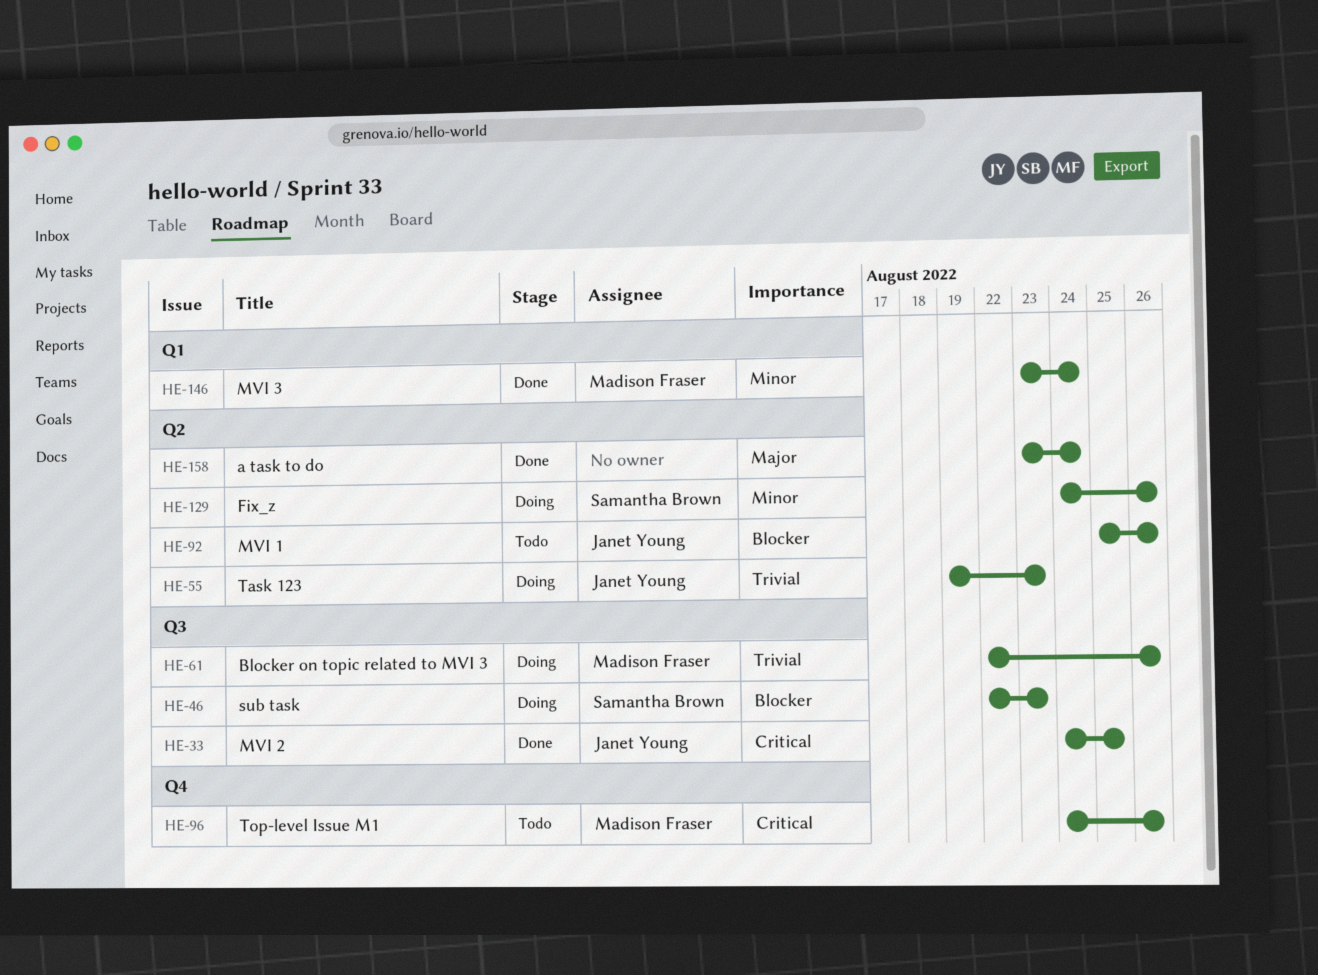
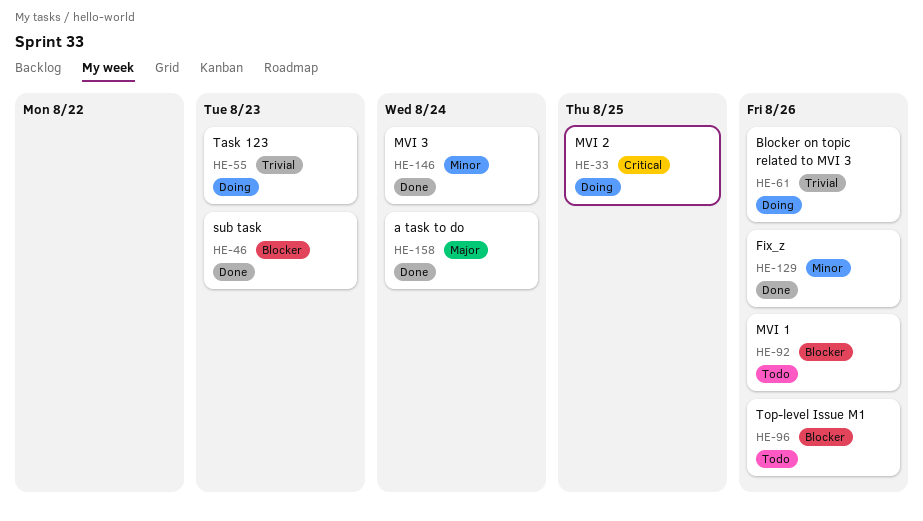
HE-33, status: Done -> Doing
HE-46, status: Doing -> Done
HE-96, priority: Critical -> Blocker
HE-129, status: Doing -> Done

